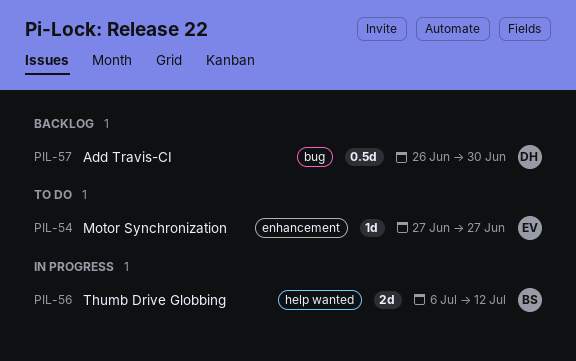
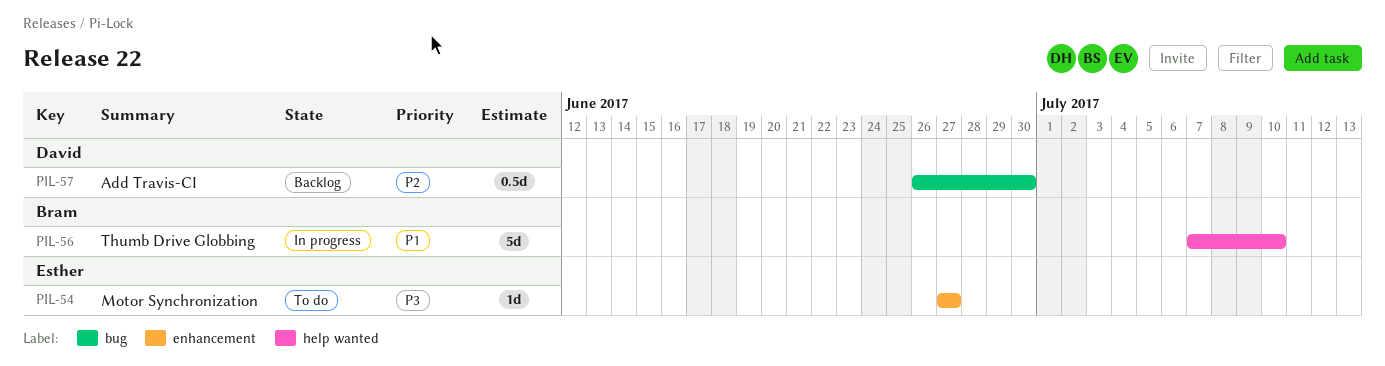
PIL-56, estimate: 2d -> 5d
PIL-56, start: Jul 6 -> Jul 7
PIL-56, due: Jul 12 -> Jul 10

